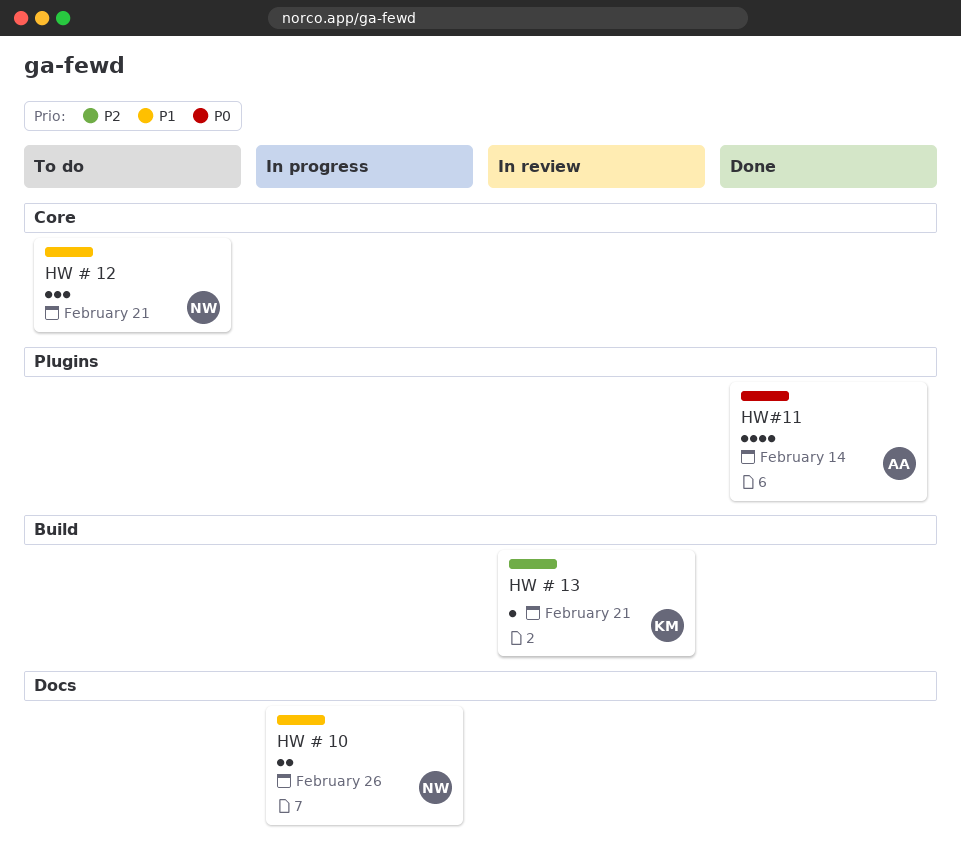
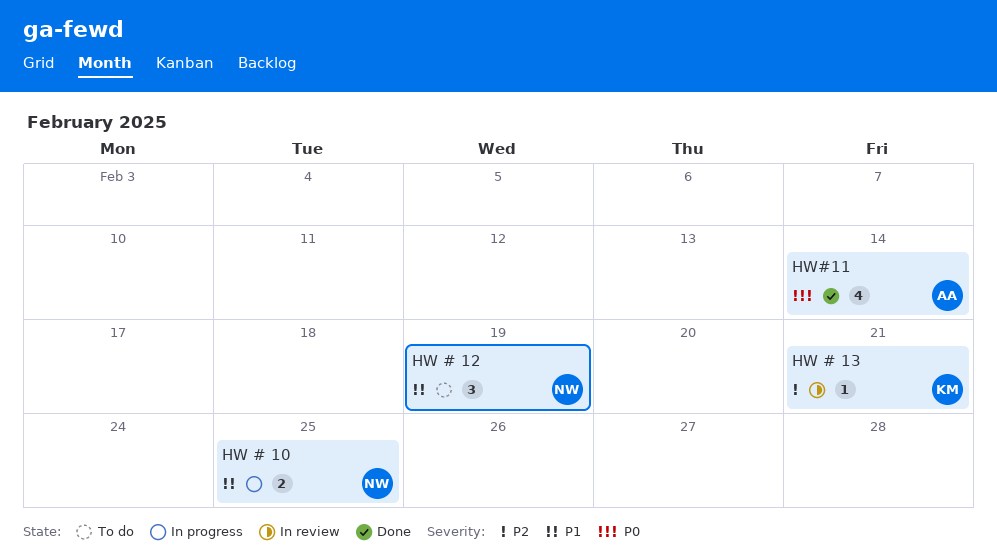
HW # 10, due: Feb 26 -> Feb 25
HW # 12, due: Feb 21 -> Feb 19

